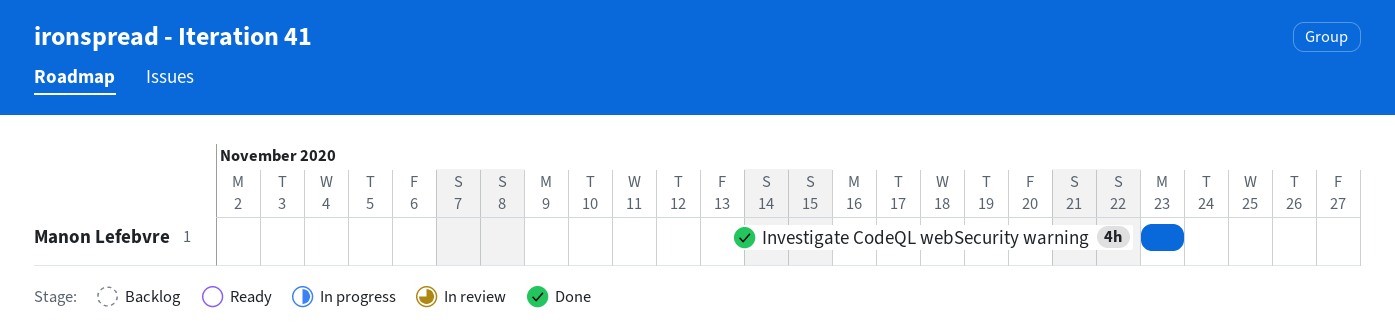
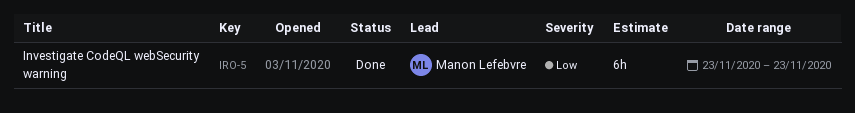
Investigate CodeQL webSecurity warning, estimate: 4h -> 6h

